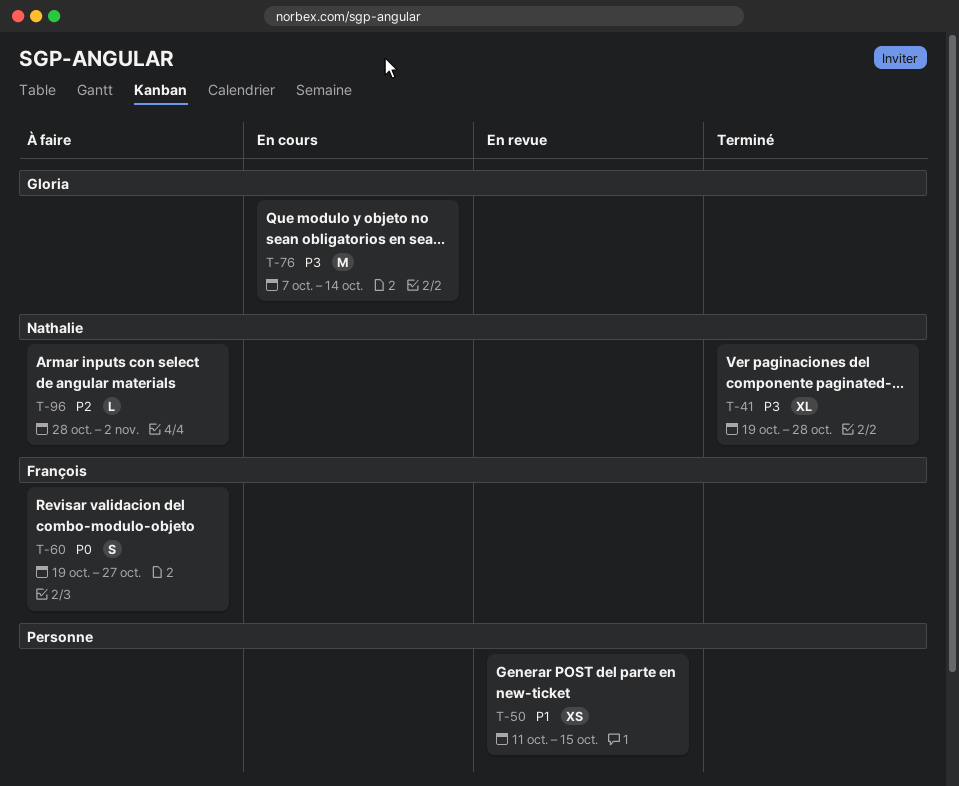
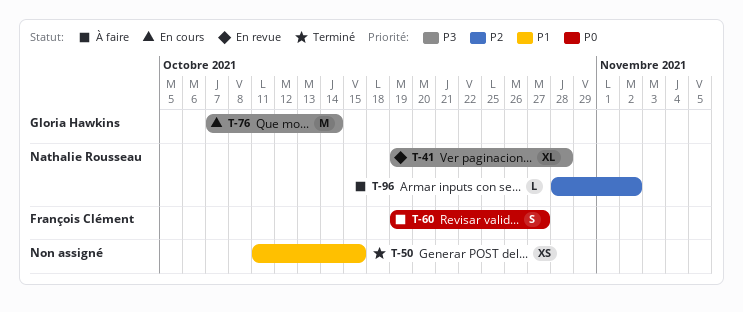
T-41, status: Terminé -> En revue
T-50, status: En revue -> Terminé

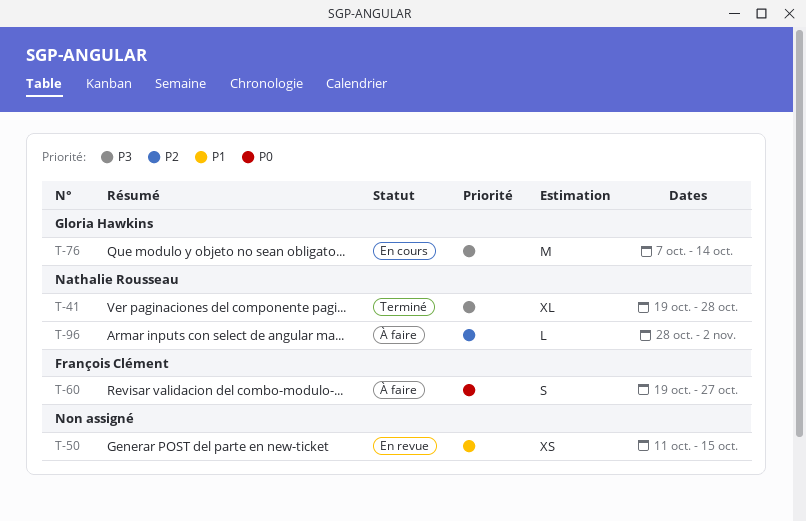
T-41, status: En revue -> Terminé
T-50, status: Terminé -> En revue

